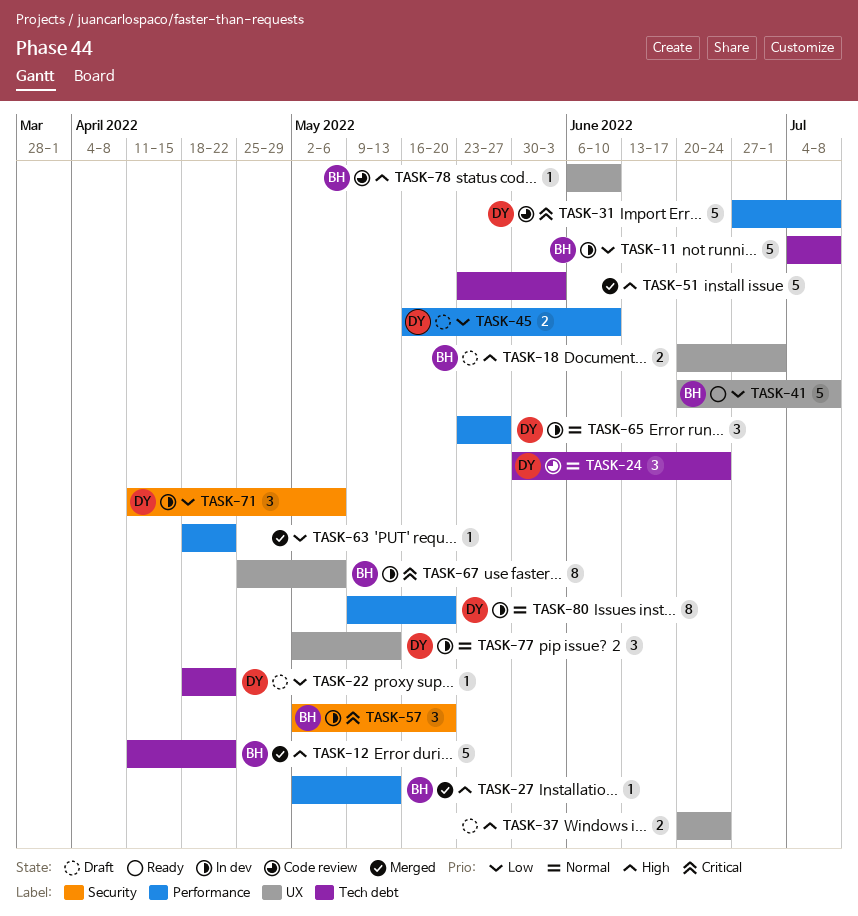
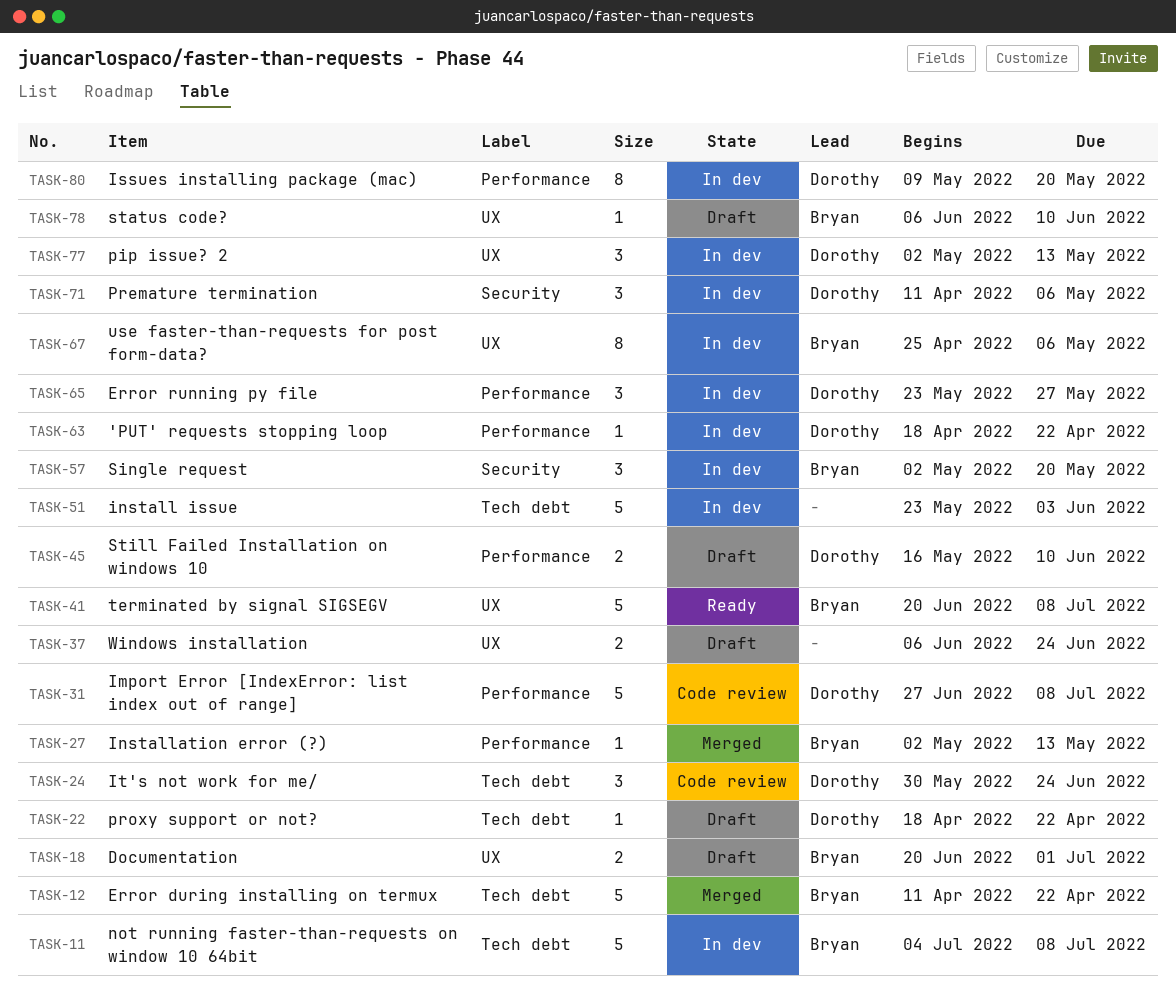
TASK-37, start: Jun 20 -> Jun 6
TASK-51, status: Merged -> In dev
TASK-63, status: Merged -> In dev
TASK-63, owner: none -> Dorothy
TASK-78, status: Code review -> Draft

